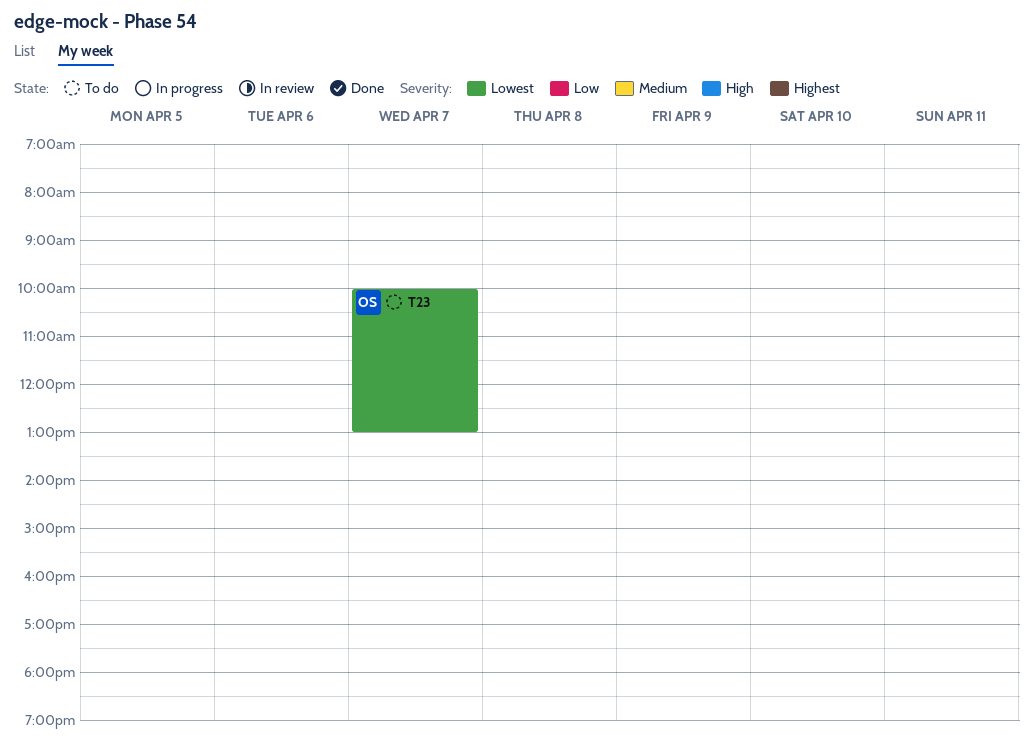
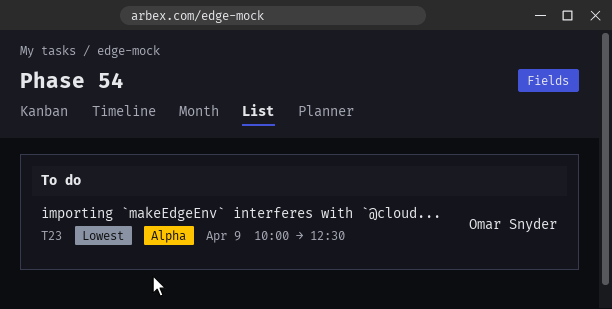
T23, day: Apr 7 -> Apr 9
T23, ends: 13:00 -> 12:30

